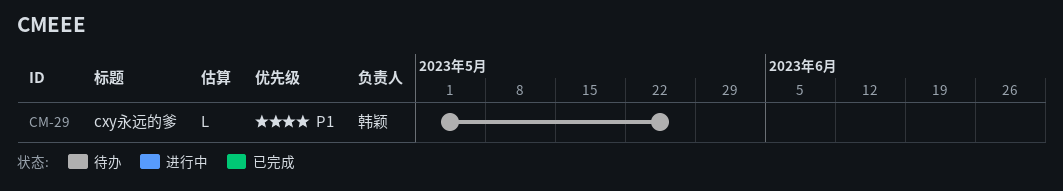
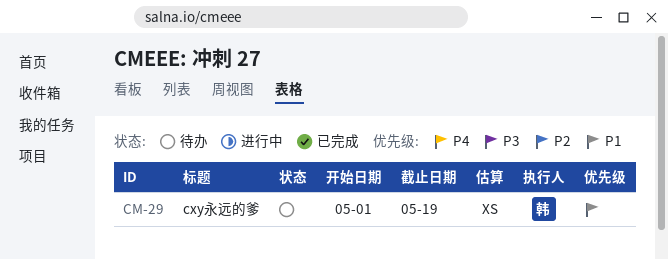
CM-29, estimate: L -> XS
CM-29, due: May 26 -> May 19

